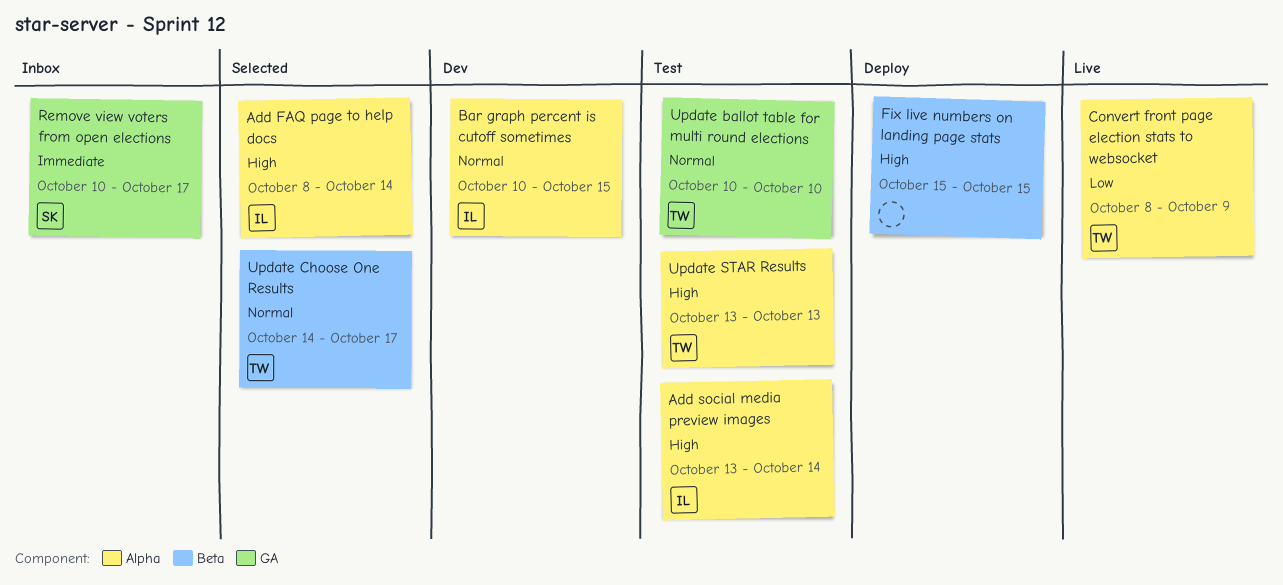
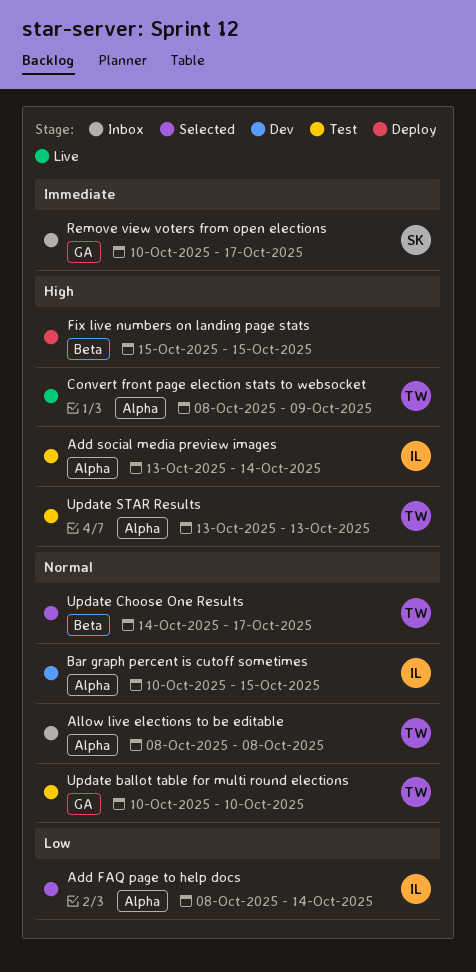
Add FAQ page to help docs, priority: High -> Low
Allow live elections to be editable: none -> present
Convert front page election stats to websocket, priority: Low -> High

